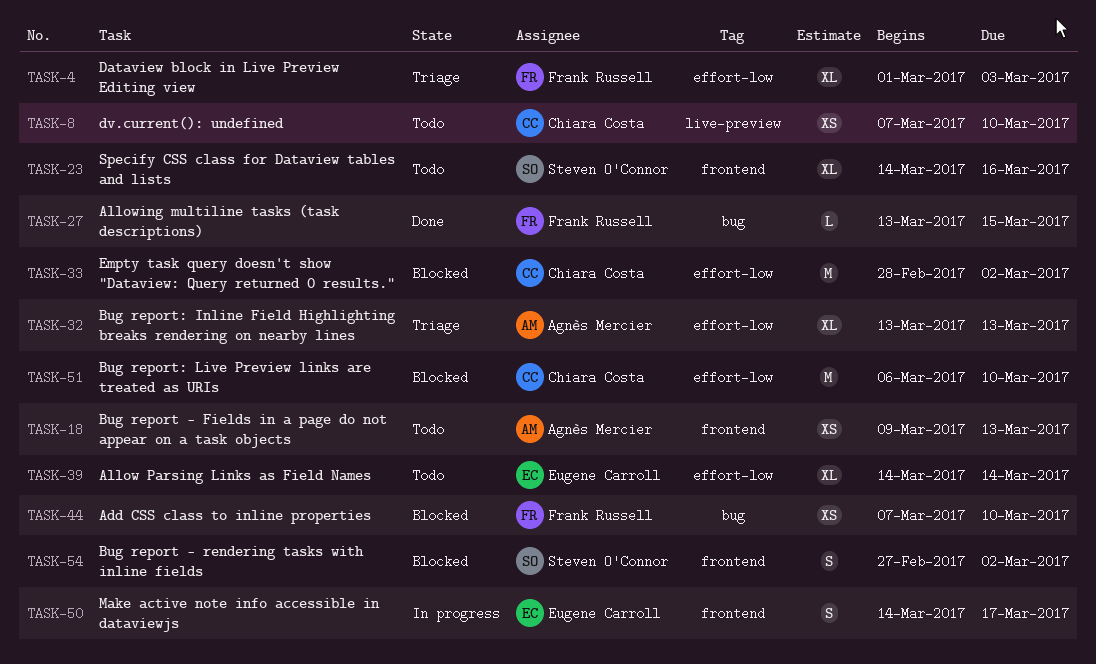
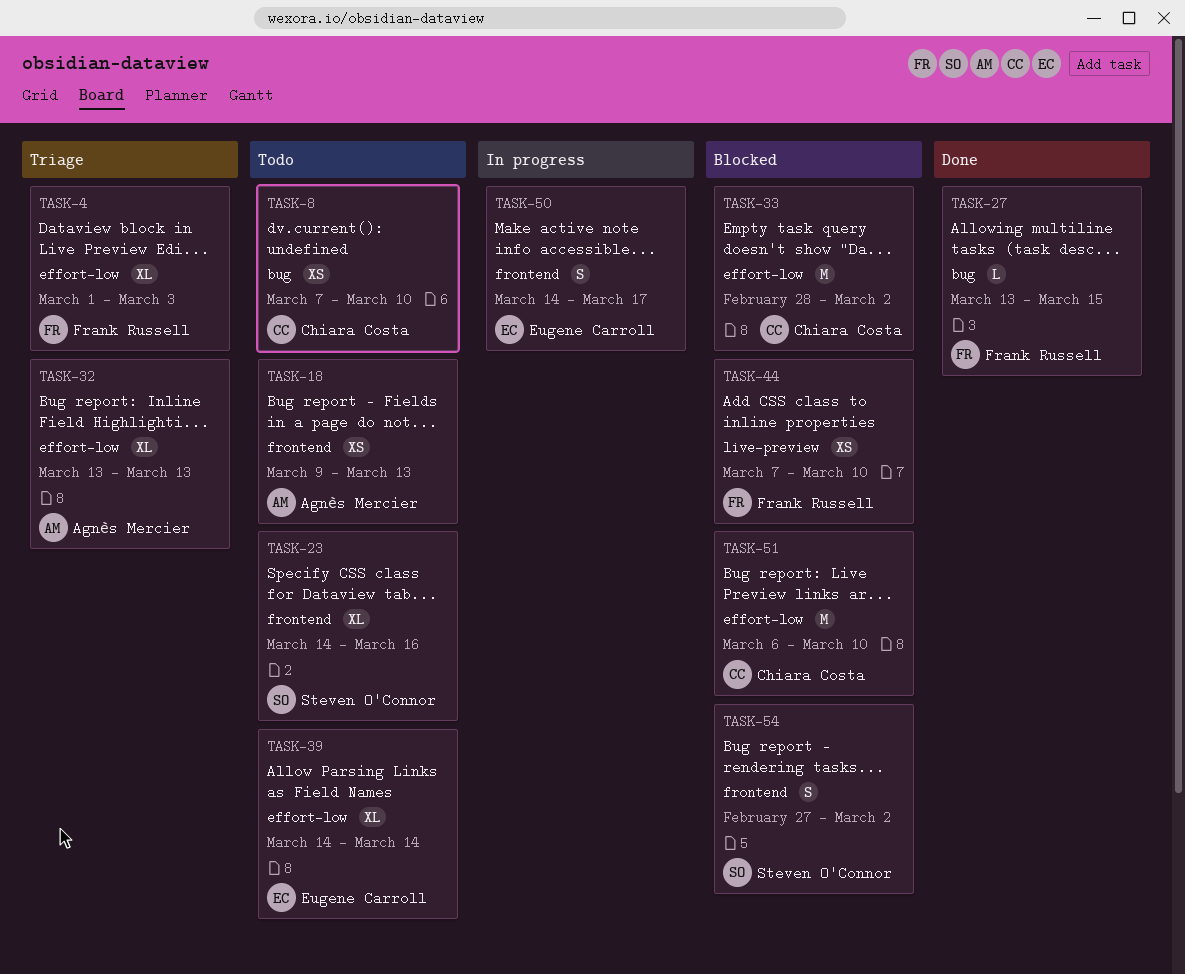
TASK-8, label: live-preview -> bug
TASK-44, label: bug -> live-preview

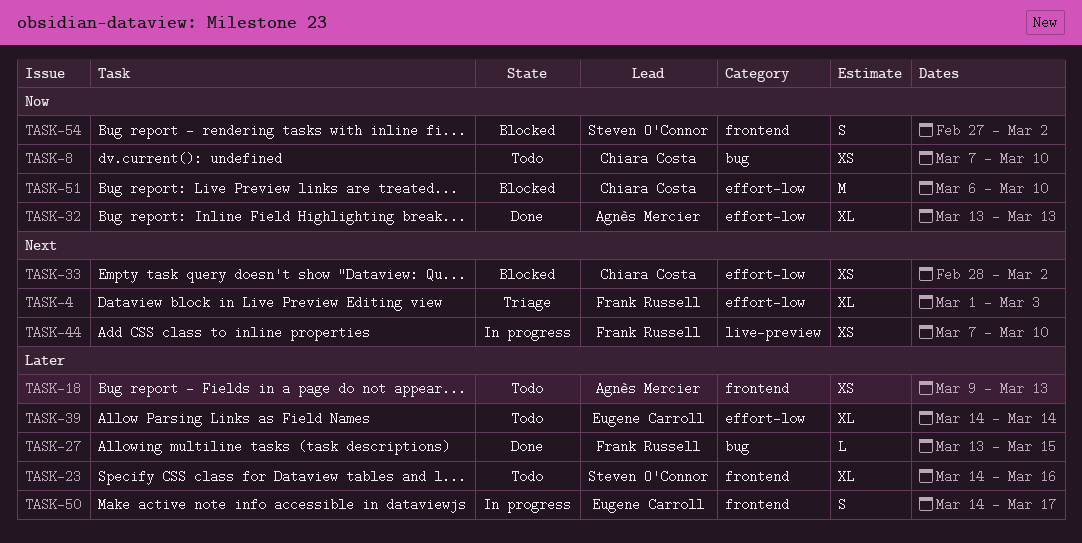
TASK-32, status: Triage -> Done
TASK-33, estimate: M -> XS
TASK-44, status: Blocked -> In progress

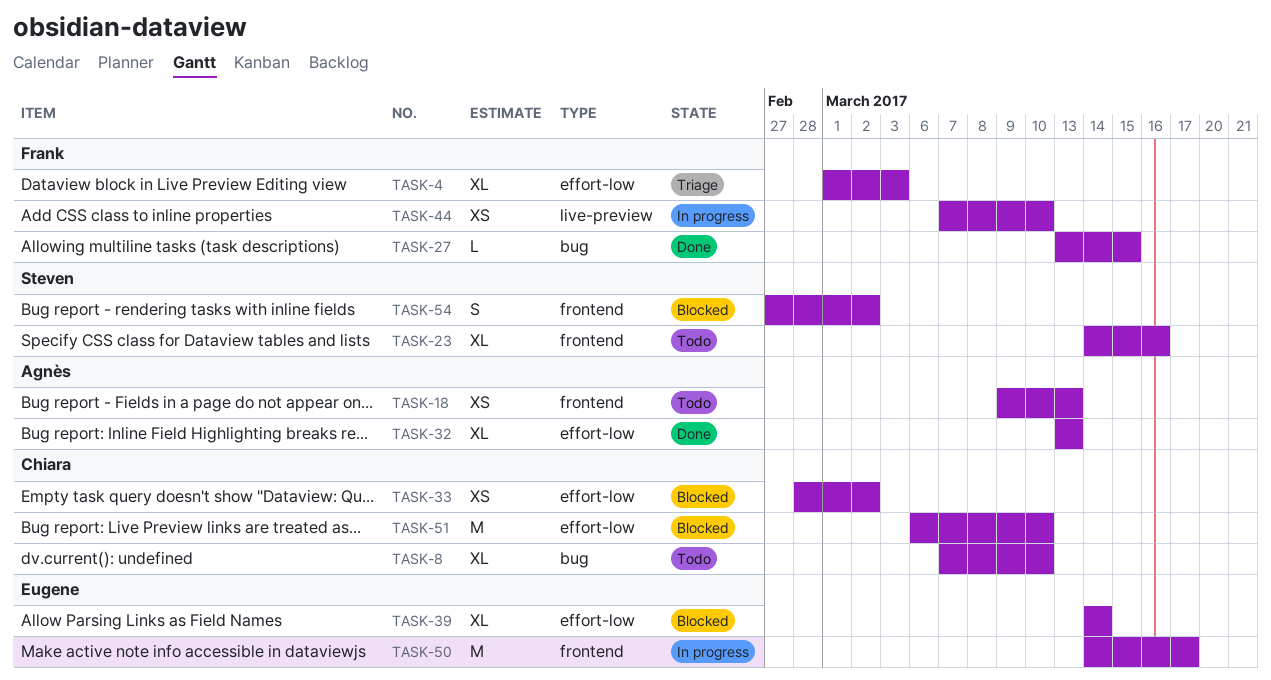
TASK-8, estimate: XS -> XL
TASK-39, status: Todo -> Blocked
TASK-50, estimate: S -> M

